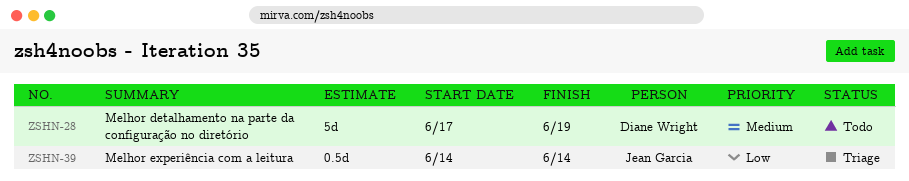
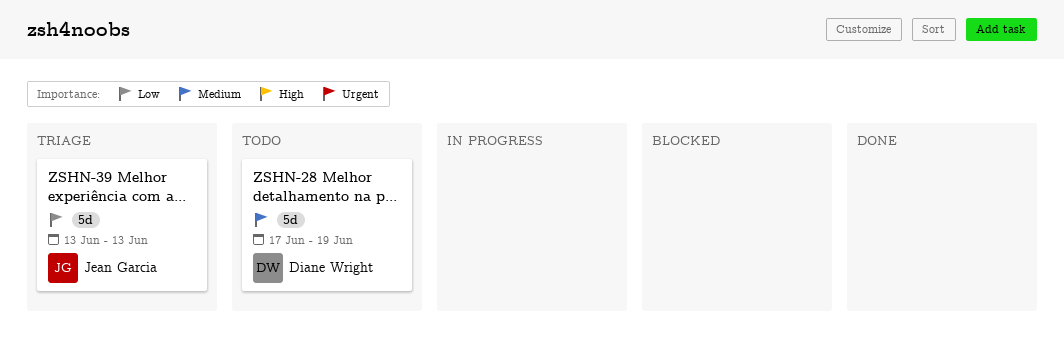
ZSHN-39, estimate: 0.5d -> 5d
ZSHN-39, start: Jun 14 -> Jun 13
ZSHN-39, due: Jun 14 -> Jun 13

